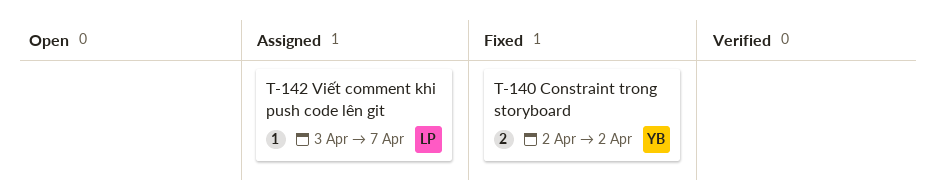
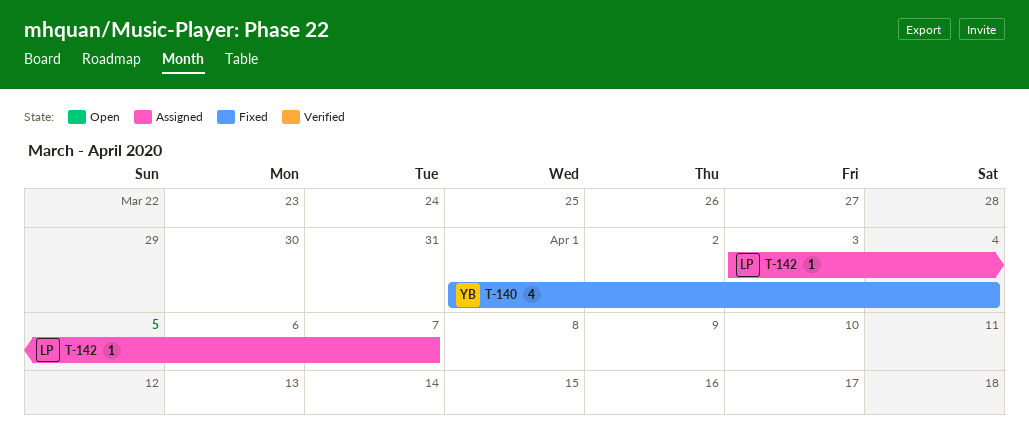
T-140, estimate: 2 -> 4
T-140, start: Apr 2 -> Apr 1
T-140, due: Apr 2 -> Apr 4

